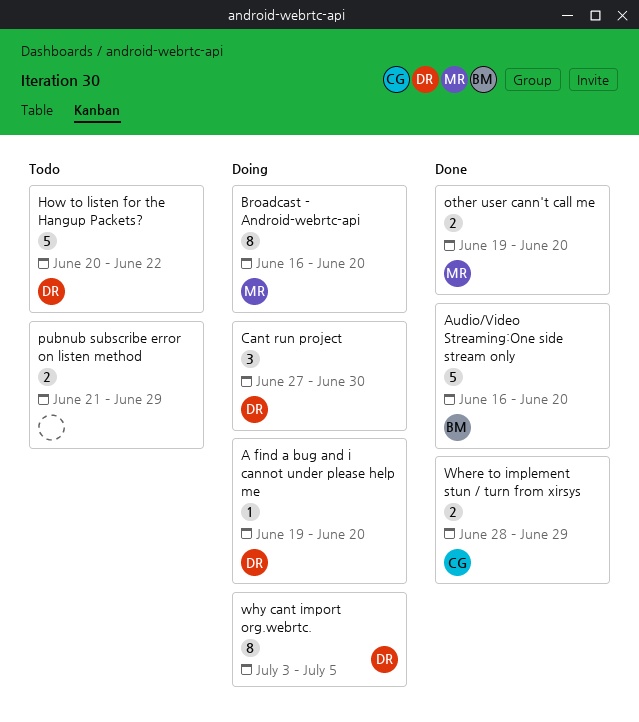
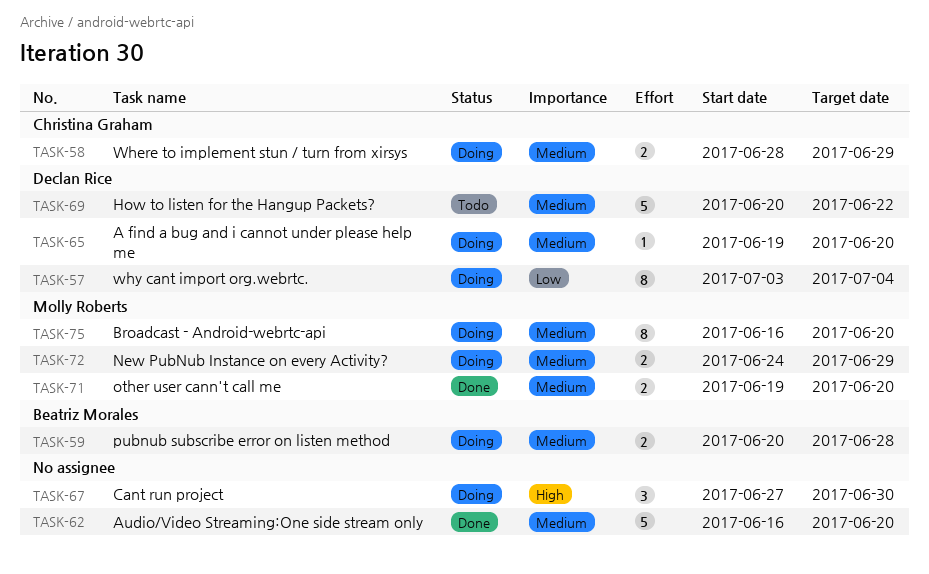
Audio/Video Streaming:One side stream only, owner: Beatriz Morales -> none
Cant run project, owner: Declan Rice -> none
New PubNub Instance on every Activity?: none -> present
pubnub subscribe error on listen method, status: Todo -> Doing
pubnub subscribe error on listen method, owner: none -> Beatriz Morales
pubnub subscribe error on listen method, start: Jun 21 -> Jun 20
pubnub subscribe error on listen method, due: Jun 29 -> Jun 28
Where to implement stun / turn from xirsys, status: Done -> Doing
why cant import org.webrtc., due: Jul 5 -> Jul 4

